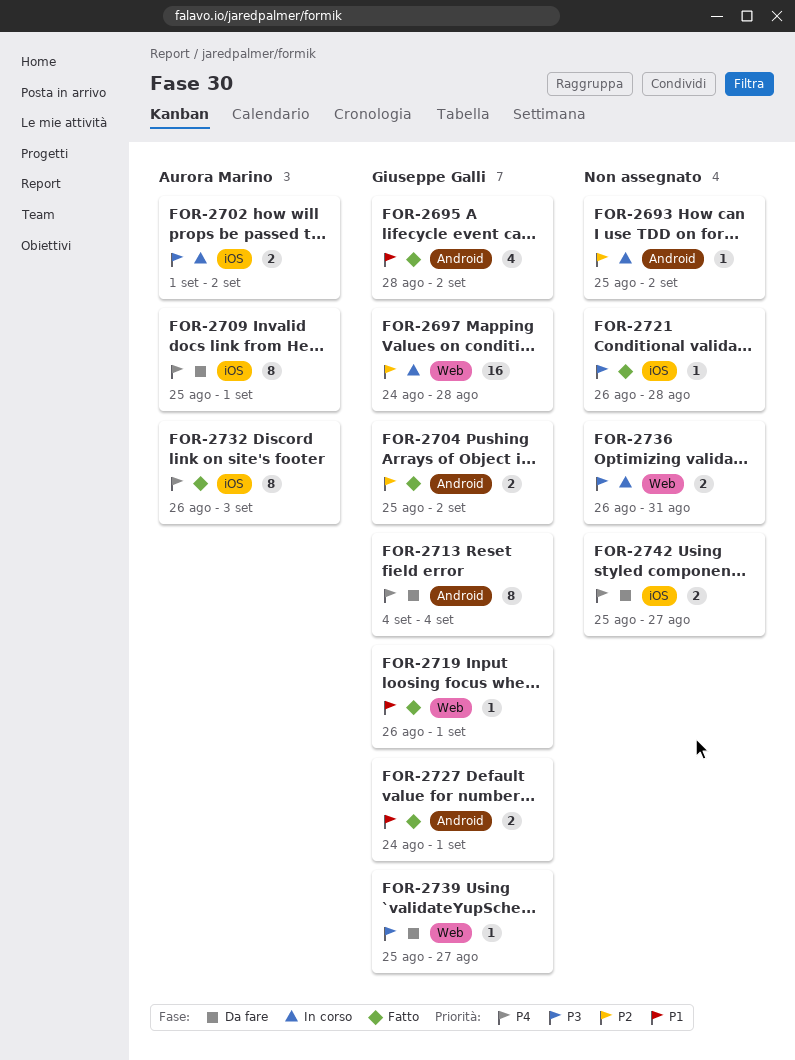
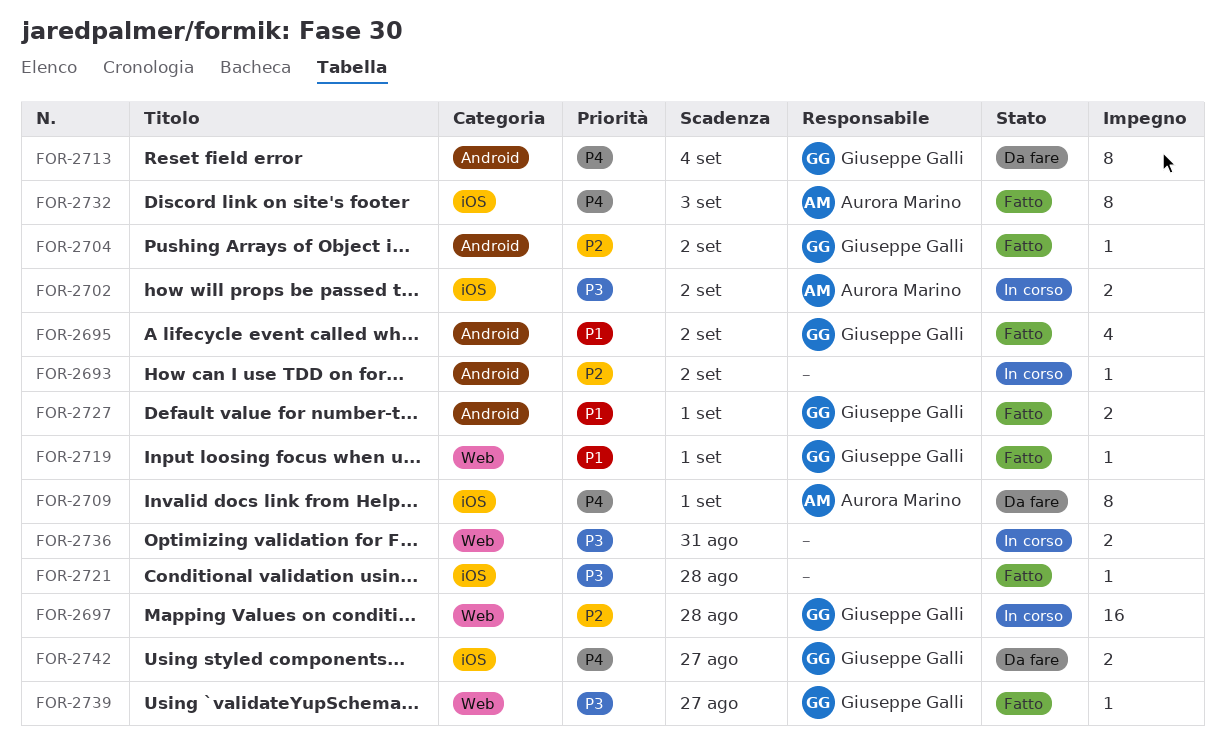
FOR-2704, estimate: 2 -> 1
FOR-2739, status: Da fare -> Fatto
FOR-2742, owner: none -> Giuseppe Galli

